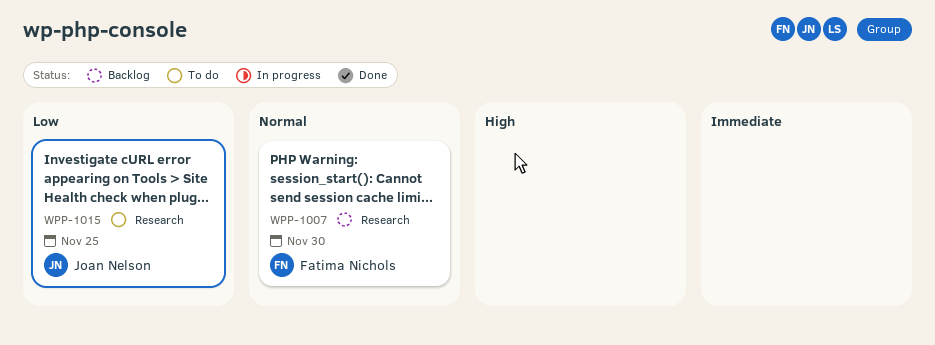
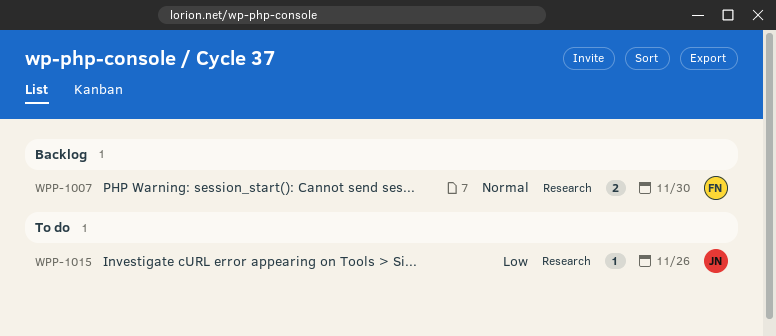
WPP-1015, due: Nov 25 -> Nov 26

